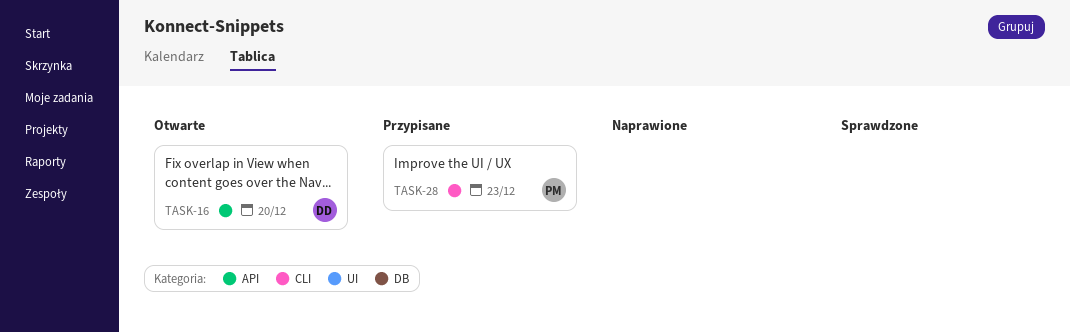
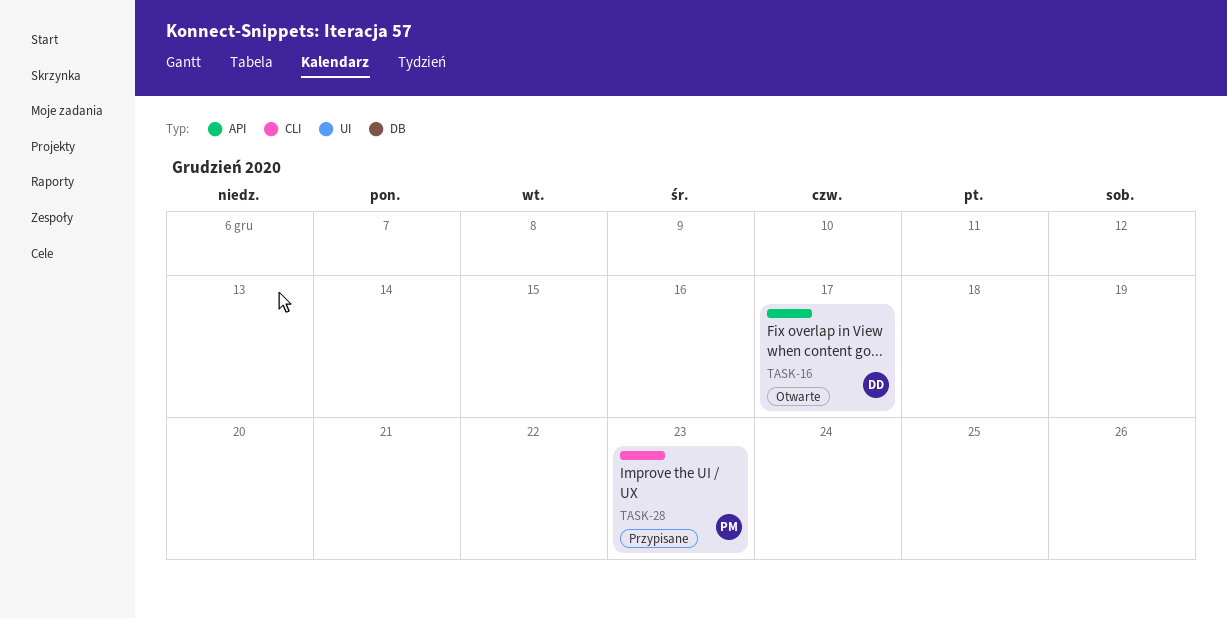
TASK-16, due: Dec 20 -> Dec 17

